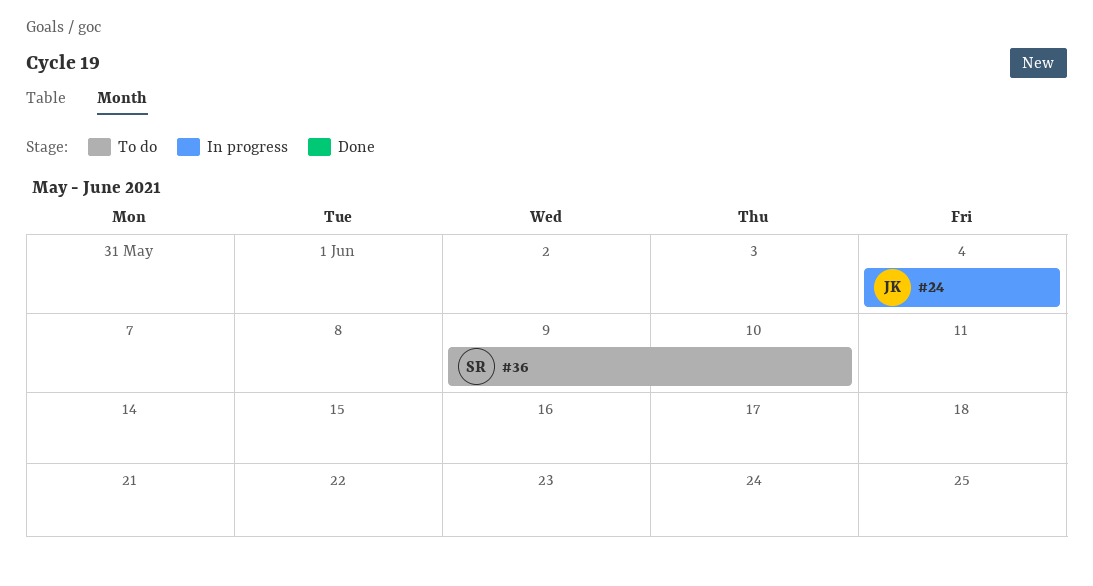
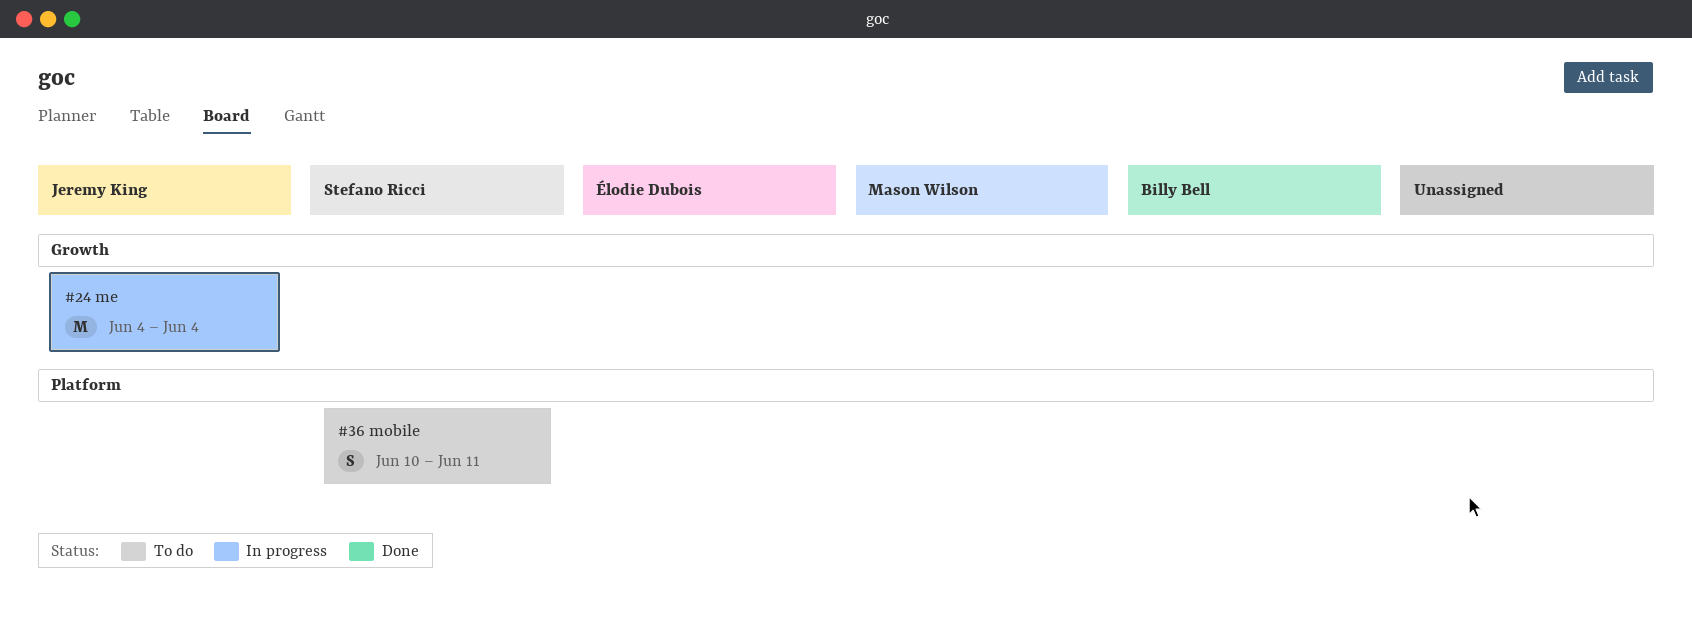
#36, start: Jun 9 -> Jun 10
#36, due: Jun 10 -> Jun 11

